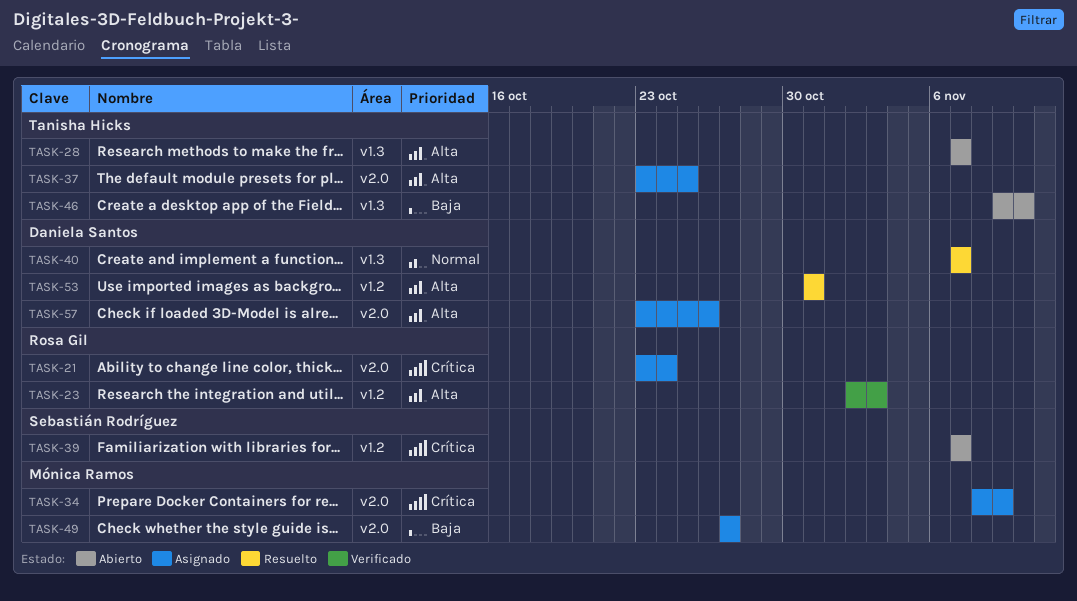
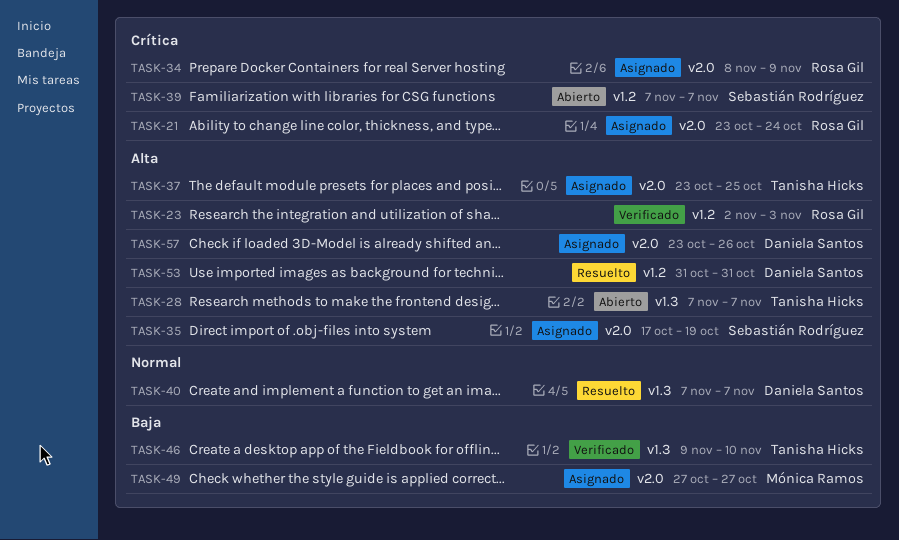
TASK-34, owner: Mónica Ramos -> Rosa Gil
TASK-35: none -> present
TASK-46, status: Abierto -> Verificado

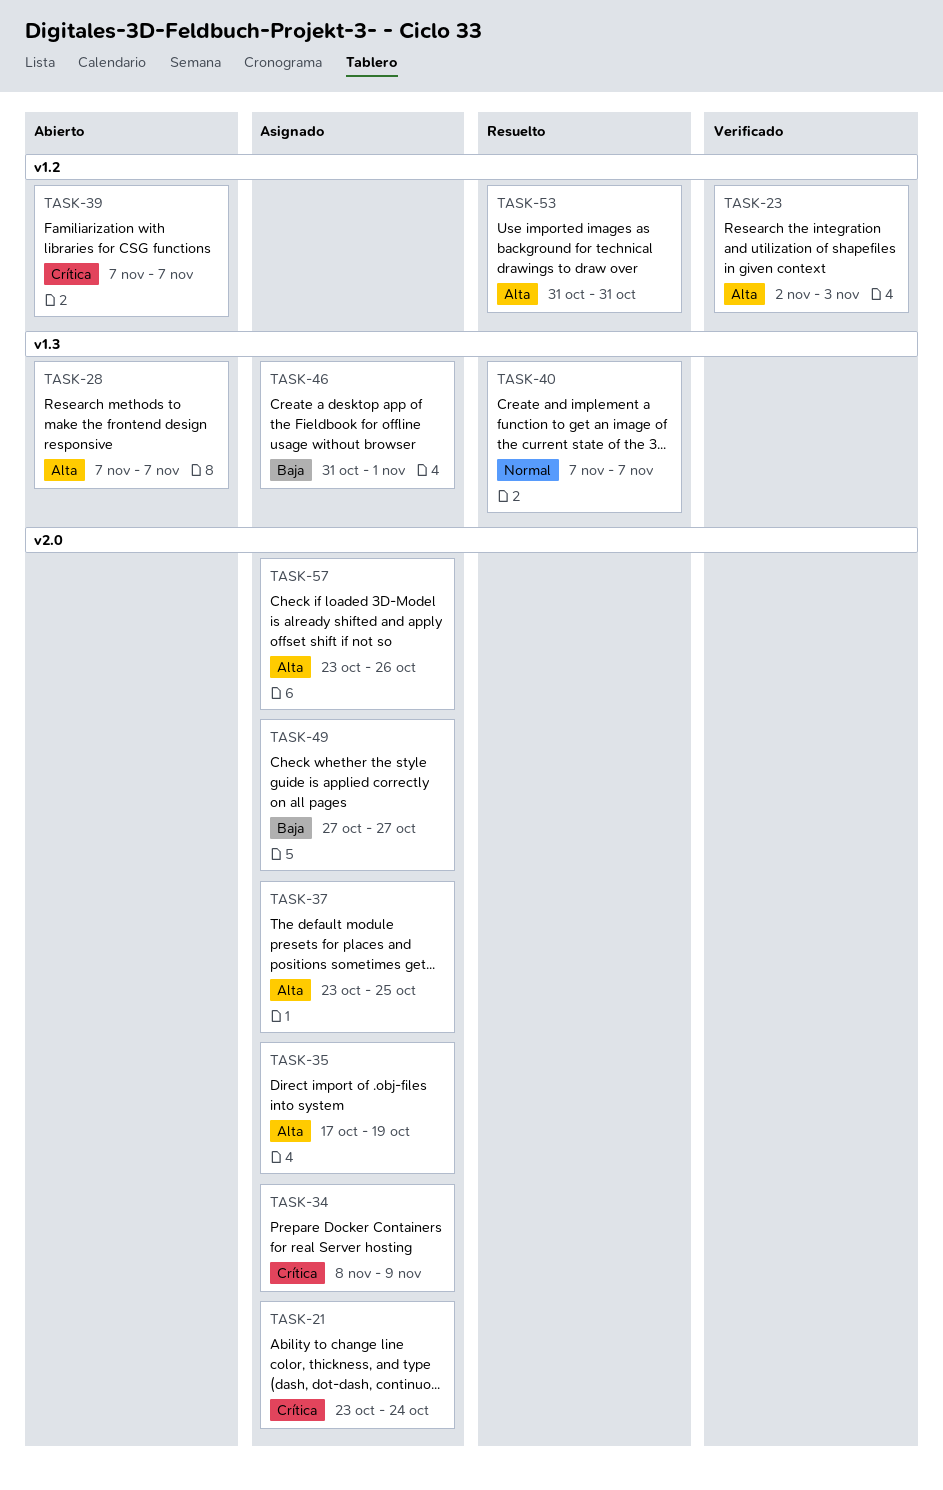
TASK-46, status: Verificado -> Asignado
TASK-46, start: Nov 9 -> Oct 31
TASK-46, due: Nov 10 -> Nov 1

